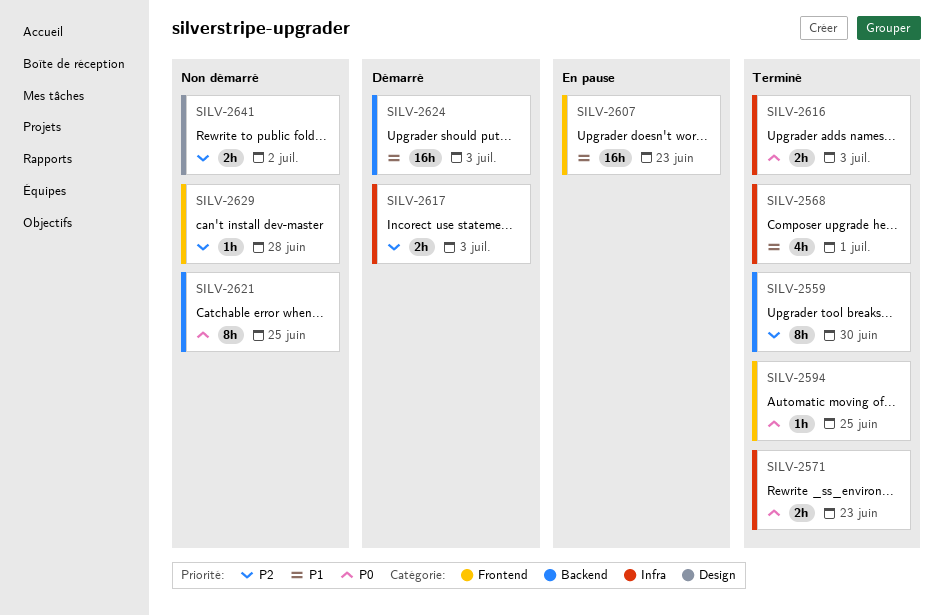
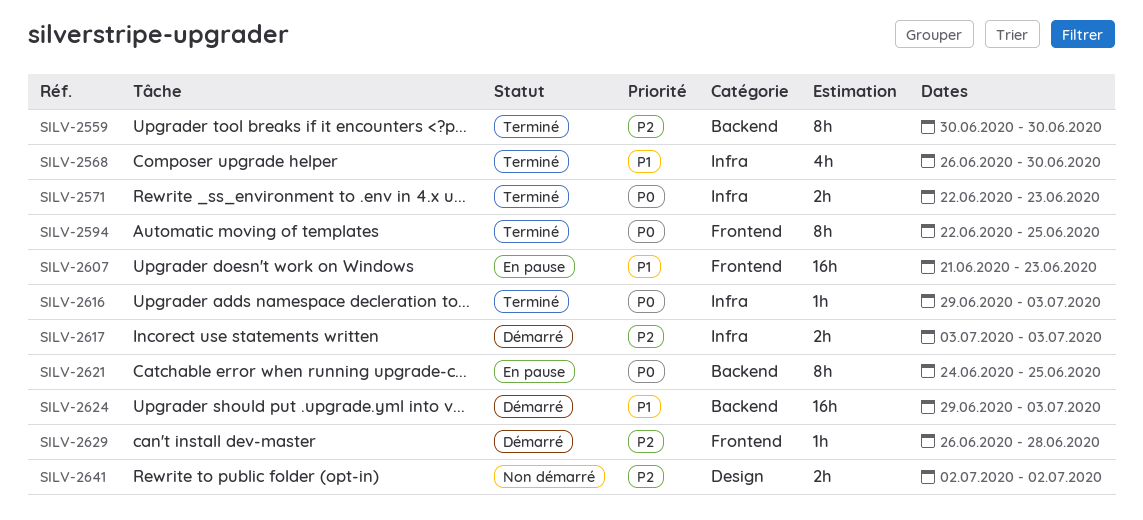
SILV-2568, due: Jul 1 -> Jun 30
SILV-2594, estimate: 1h -> 8h
SILV-2616, estimate: 2h -> 1h
SILV-2621, status: Non démarré -> En pause
SILV-2629, status: Non démarré -> Démarré

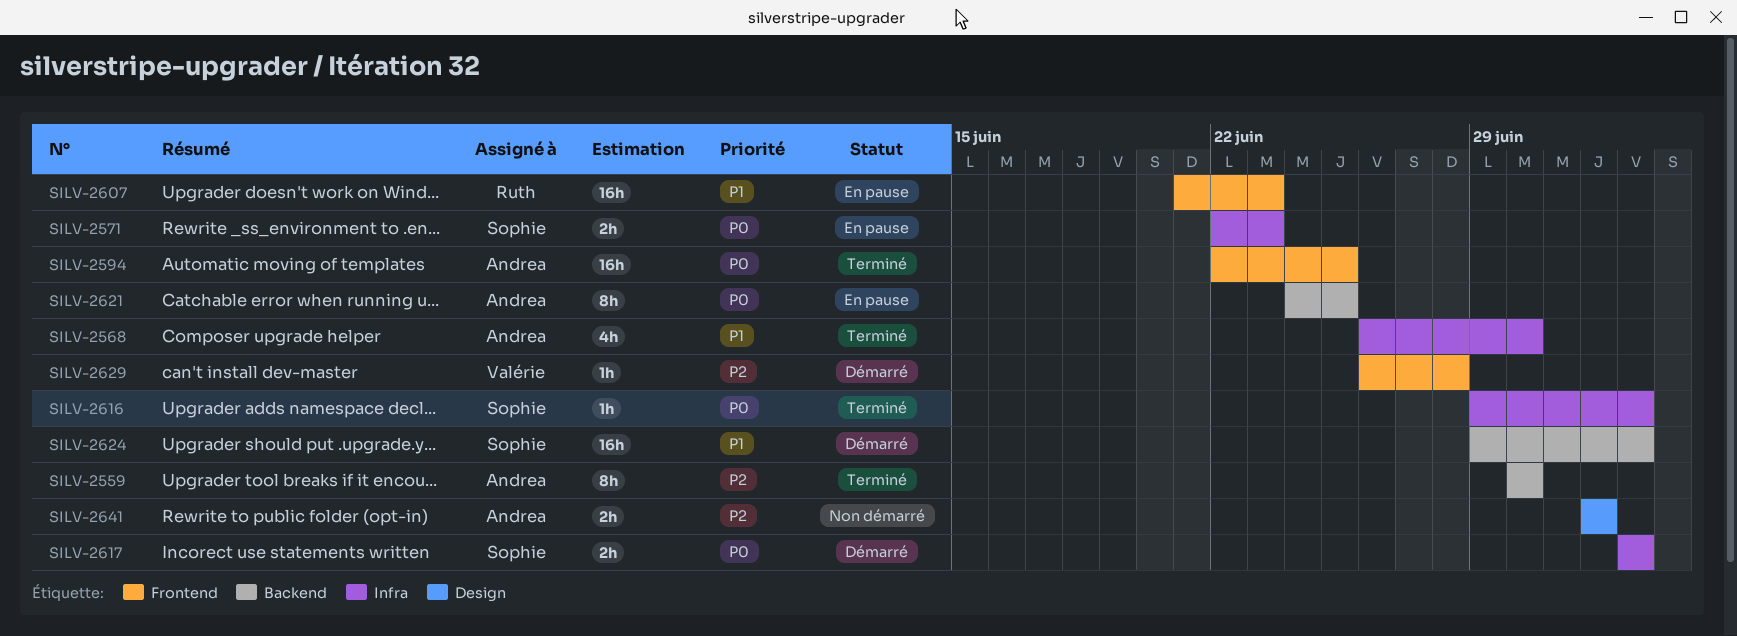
SILV-2571, status: Terminé -> En pause
SILV-2594, estimate: 8h -> 16h
SILV-2617, priority: P2 -> P0

